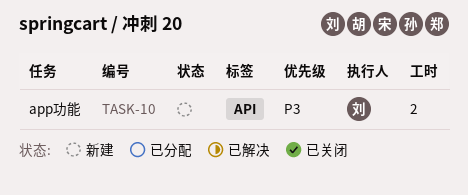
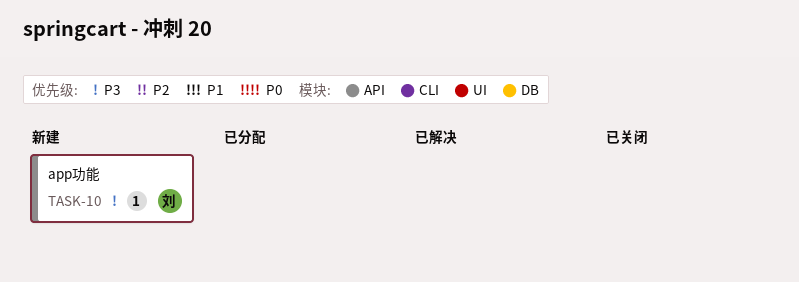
TASK-10, estimate: 2 -> 1

